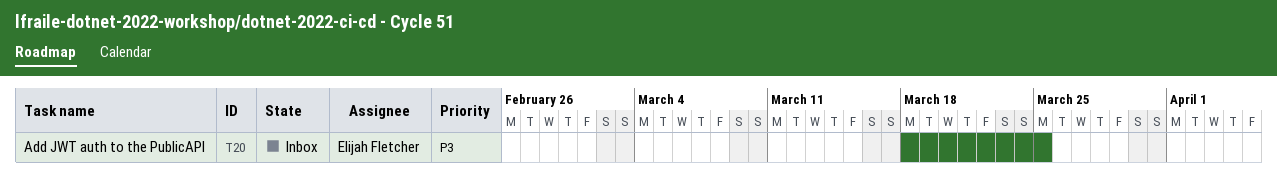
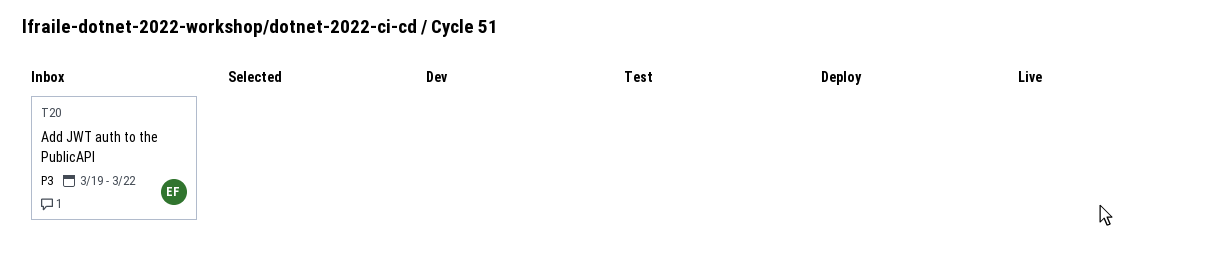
T20, start: Mar 18 -> Mar 19
T20, due: Mar 25 -> Mar 22

